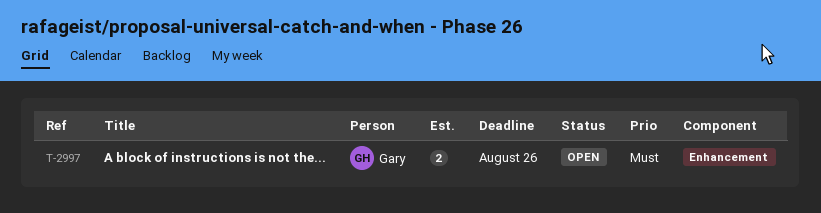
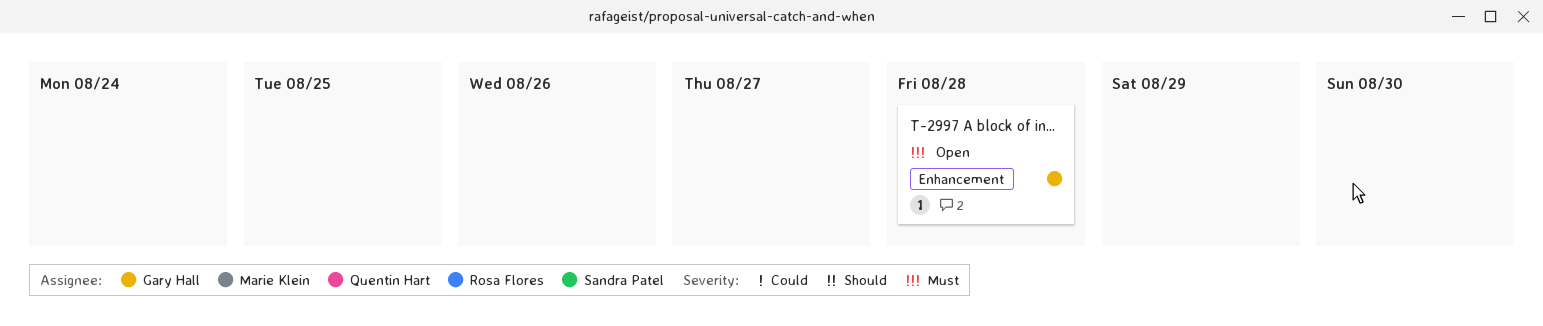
T-2997, estimate: 2 -> 1
T-2997, due: Aug 26 -> Aug 28

